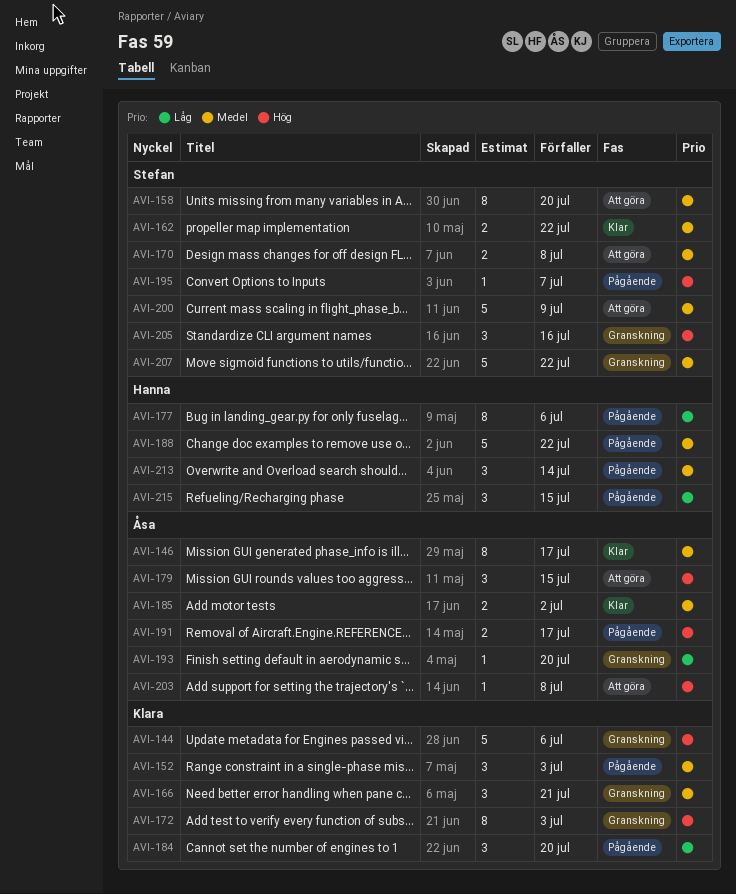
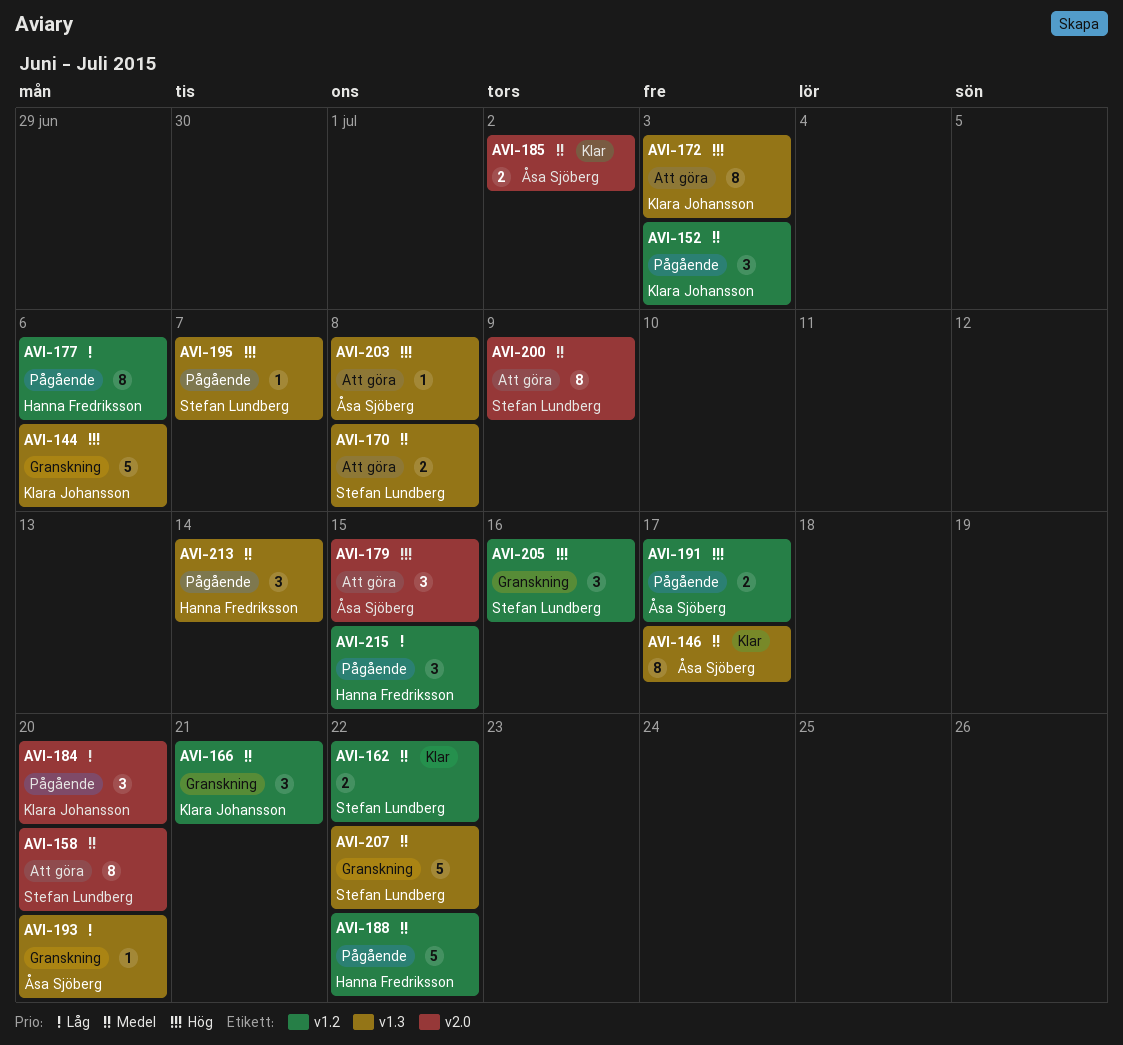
AVI-172, status: Granskning -> Att göra
AVI-200, estimate: 5 -> 8

